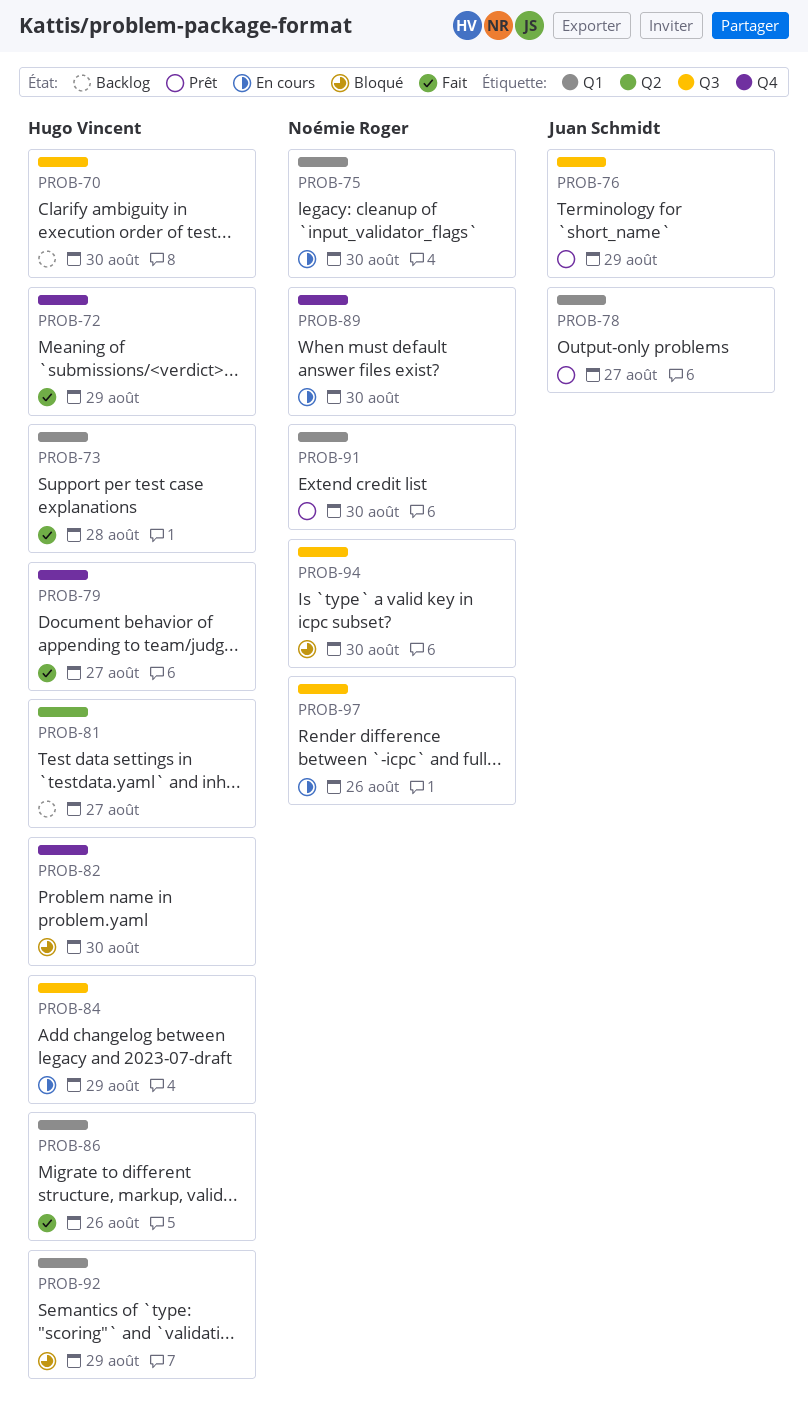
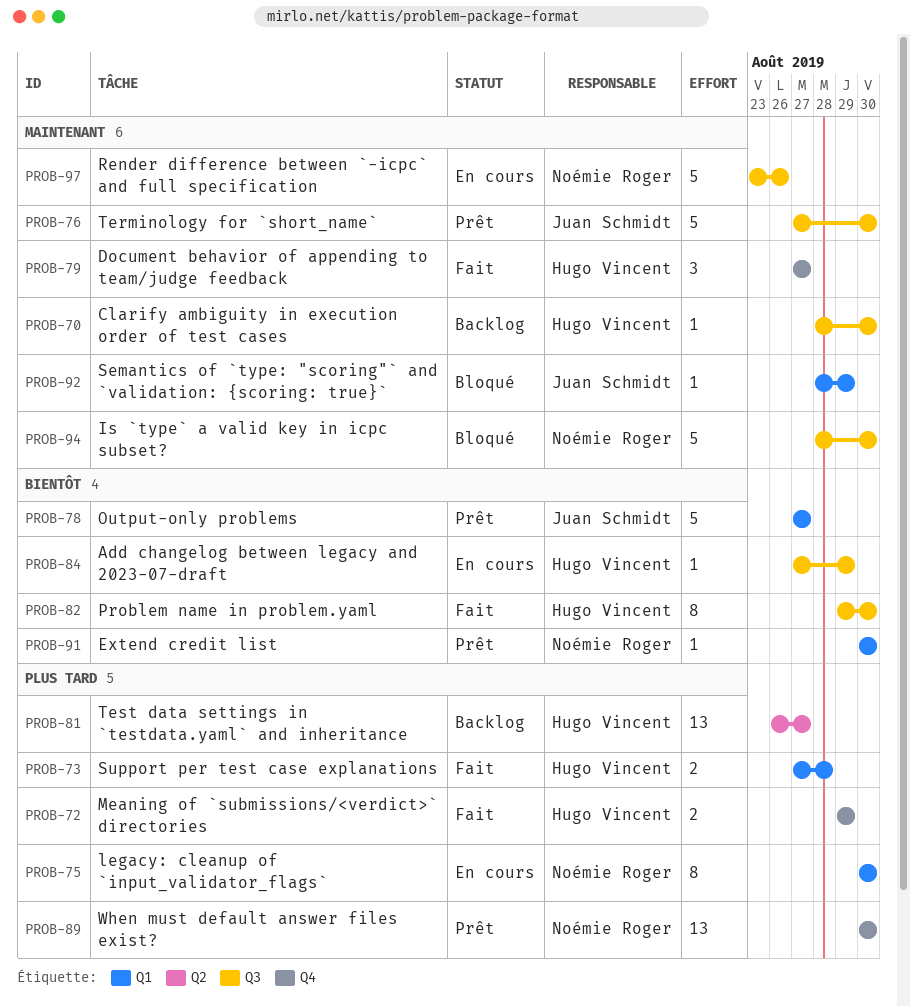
PROB-76, due: Aug 29 -> Aug 30
PROB-82, status: Bloqué -> Fait
PROB-82, label: Q4 -> Q3
PROB-86: present -> none
PROB-89, status: En cours -> Prêt
PROB-92, owner: Hugo Vincent -> Juan Schmidt

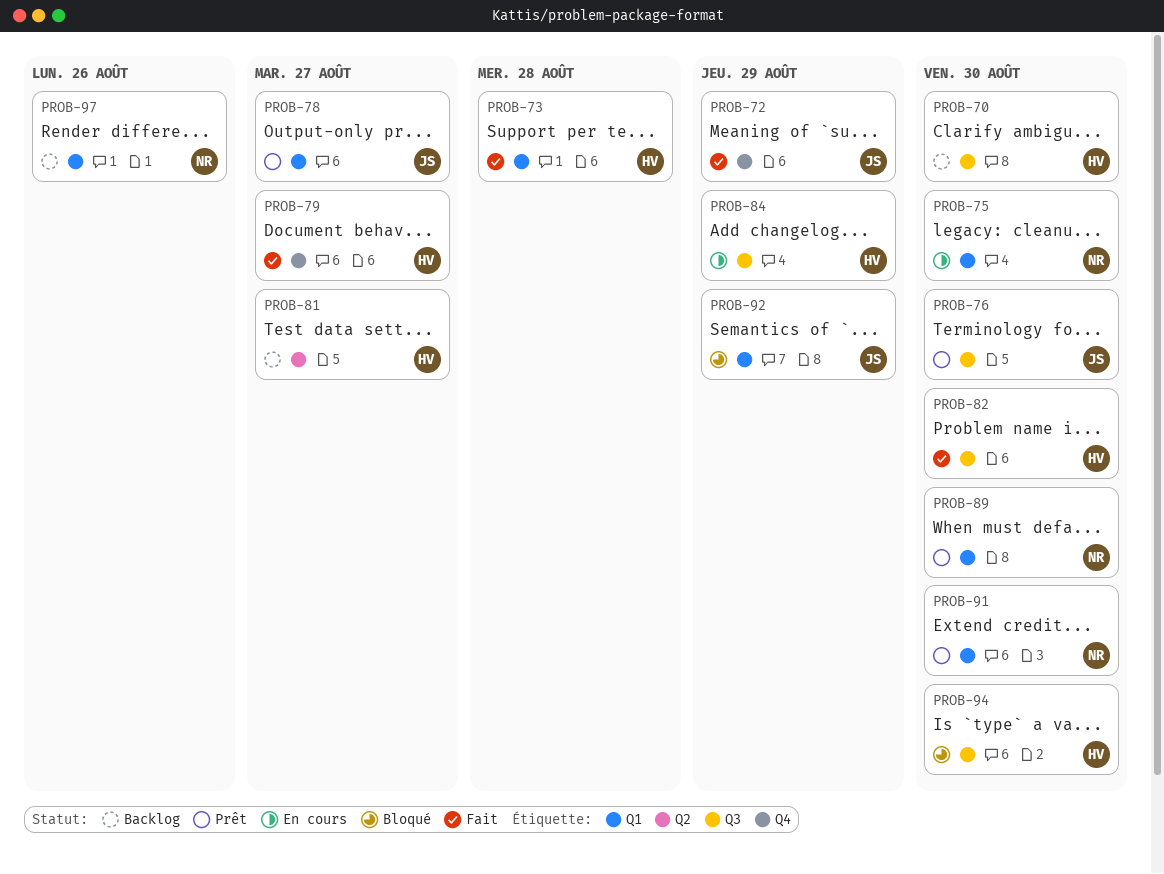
PROB-72, owner: Hugo Vincent -> Juan Schmidt
PROB-89, label: Q4 -> Q1
PROB-94, owner: Noémie Roger -> Hugo Vincent
PROB-97, status: En cours -> Backlog
PROB-97, label: Q3 -> Q1

